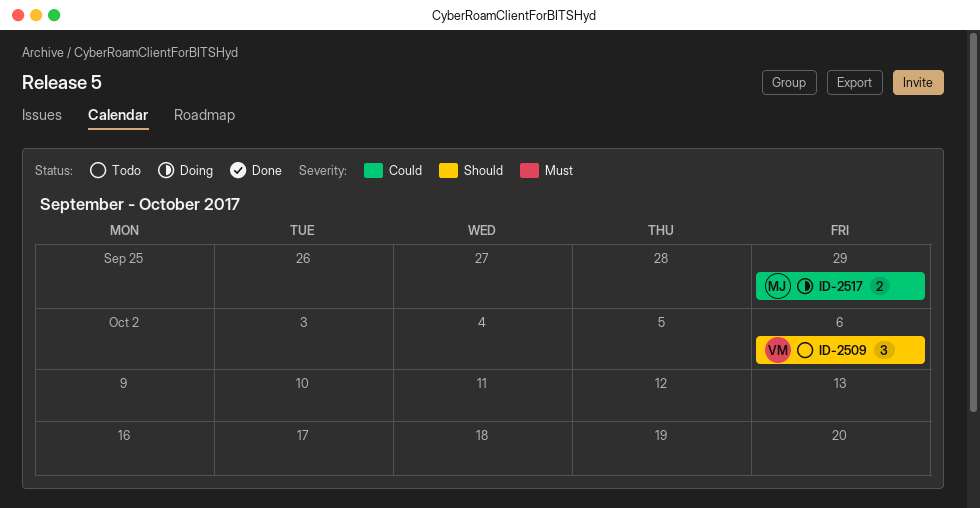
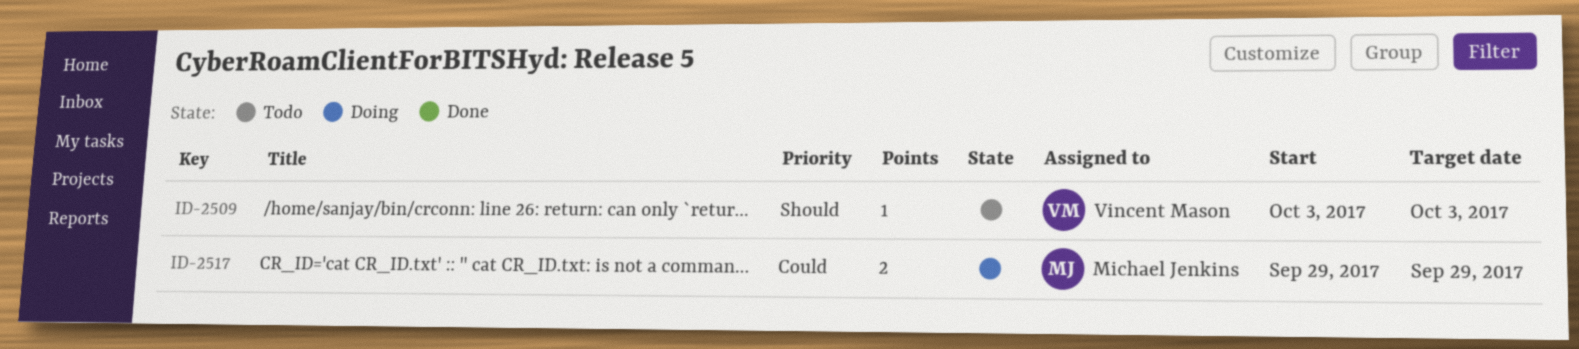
ID-2509, estimate: 3 -> 1
ID-2509, start: Oct 6 -> Oct 3
ID-2509, due: Oct 6 -> Oct 3

